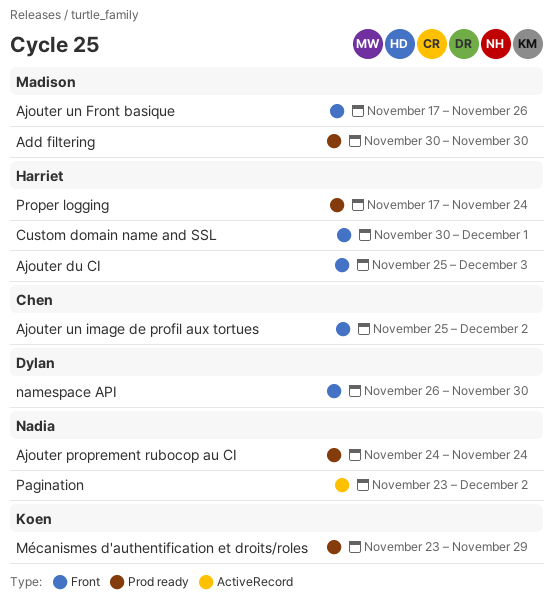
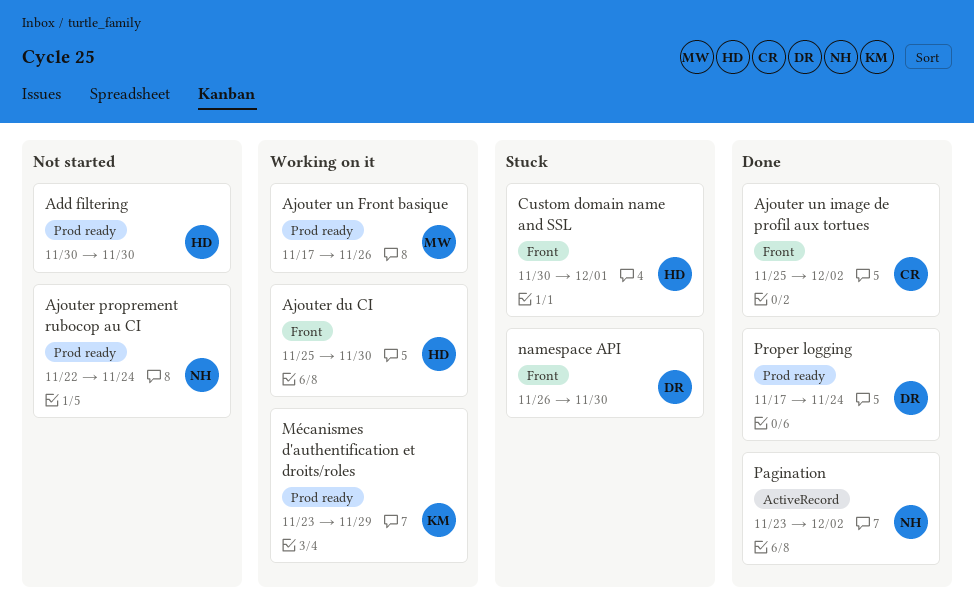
Add filtering, owner: Madison -> Harriet
Ajouter du CI, due: Dec 3 -> Nov 30
Ajouter proprement rubocop au CI, start: Nov 24 -> Nov 22
Ajouter un Front basique, label: Front -> Prod ready
Proper logging, owner: Harriet -> Dylan

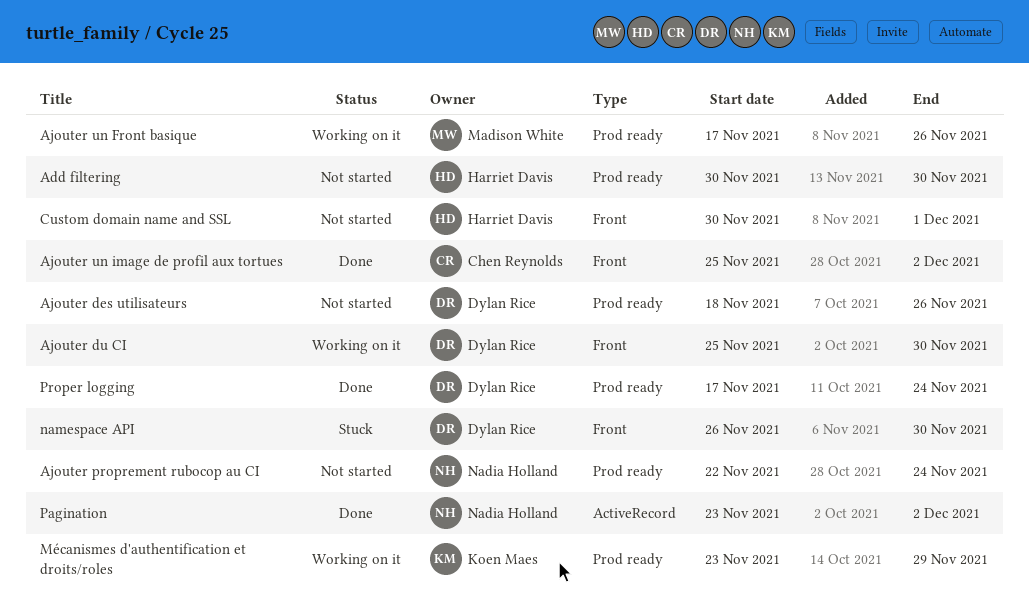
Ajouter des utilisateurs: none -> present
Ajouter du CI, owner: Harriet Davis -> Dylan Rice
Custom domain name and SSL, status: Stuck -> Not started

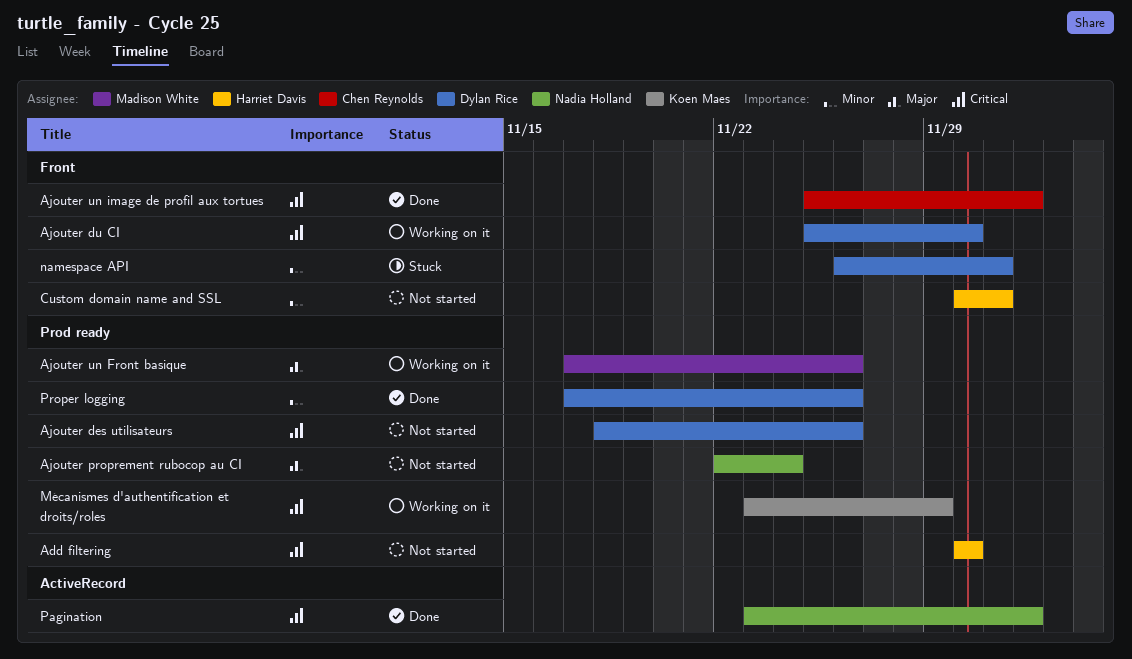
namespace API, due: Nov 30 -> Dec 1
Proper logging, due: Nov 24 -> Nov 26

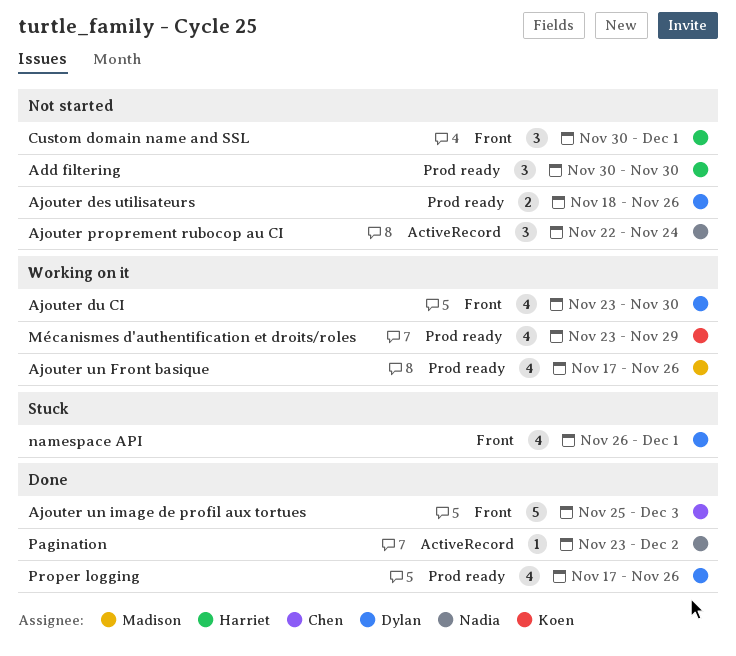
Ajouter du CI, start: Nov 25 -> Nov 23
Ajouter proprement rubocop au CI, label: Prod ready -> ActiveRecord
Ajouter un image de profil aux tortues, due: Dec 2 -> Dec 3

